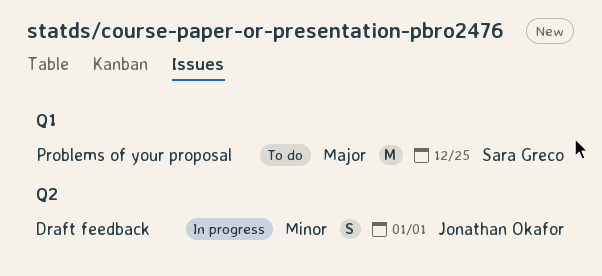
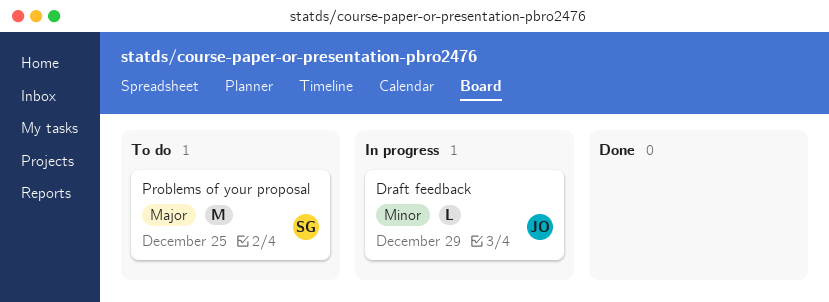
Draft feedback, estimate: S -> L
Draft feedback, due: Jan 1 -> Dec 29

